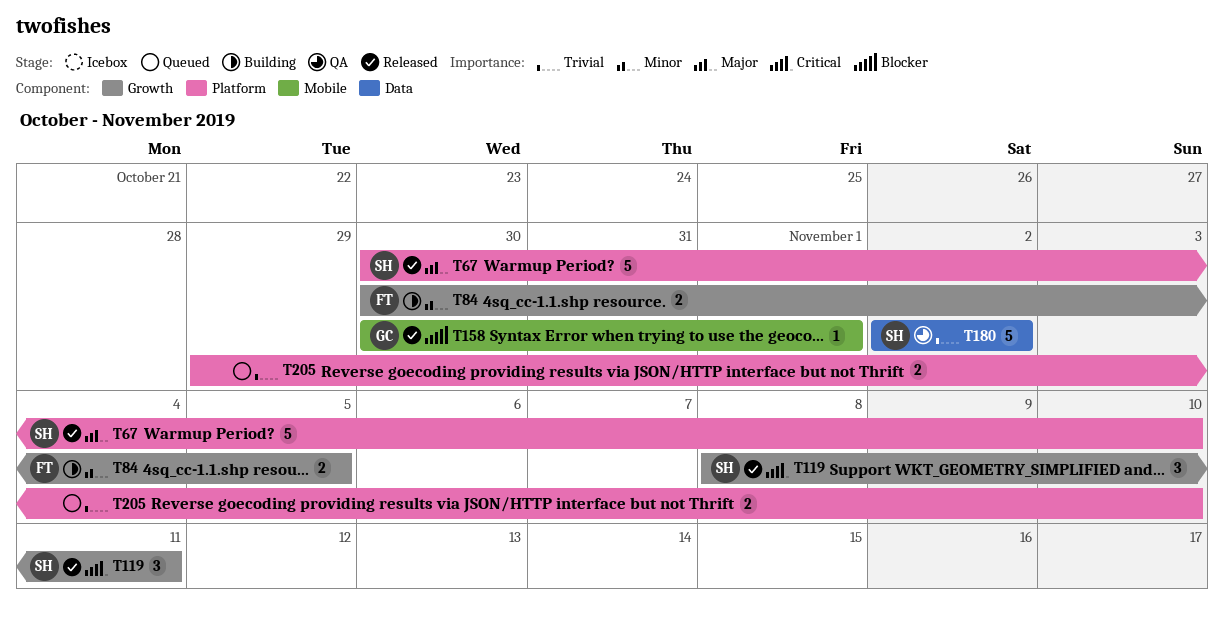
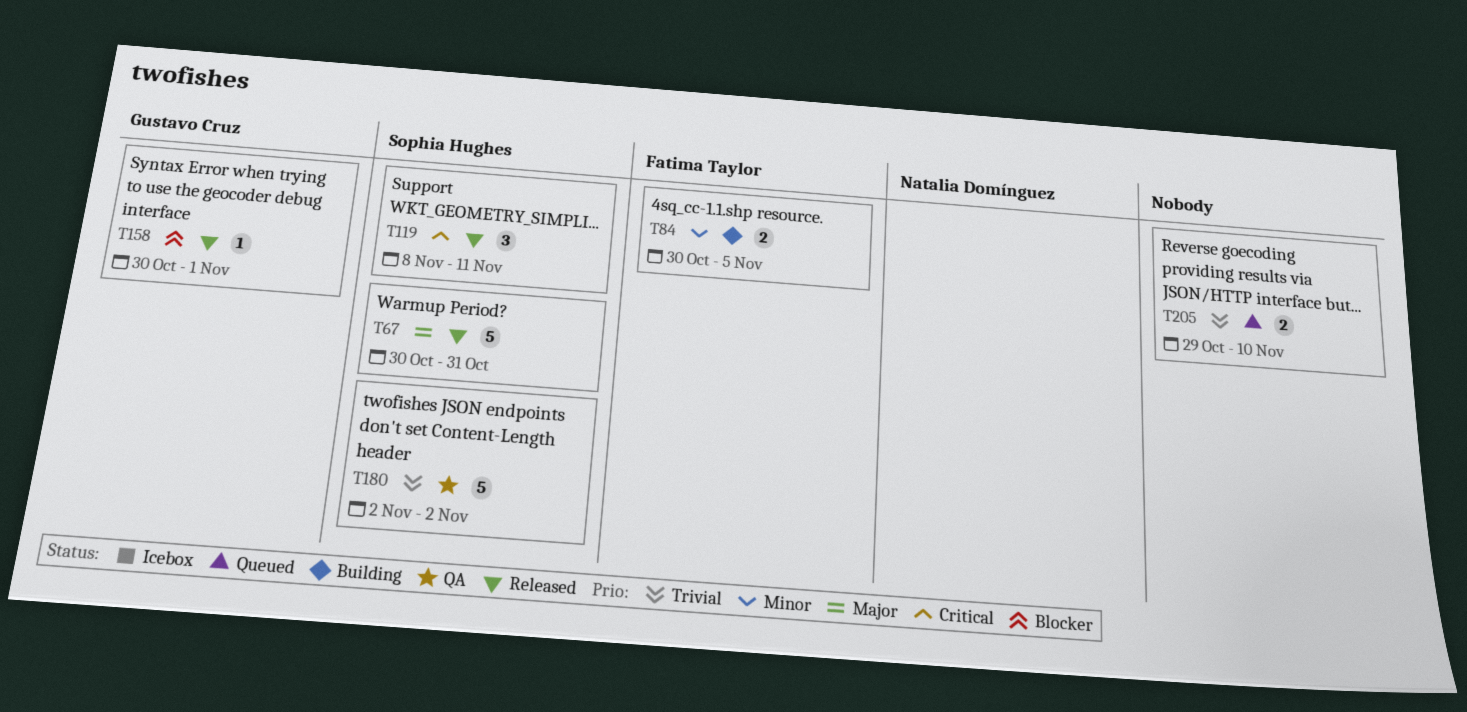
T67, due: Nov 10 -> Oct 31

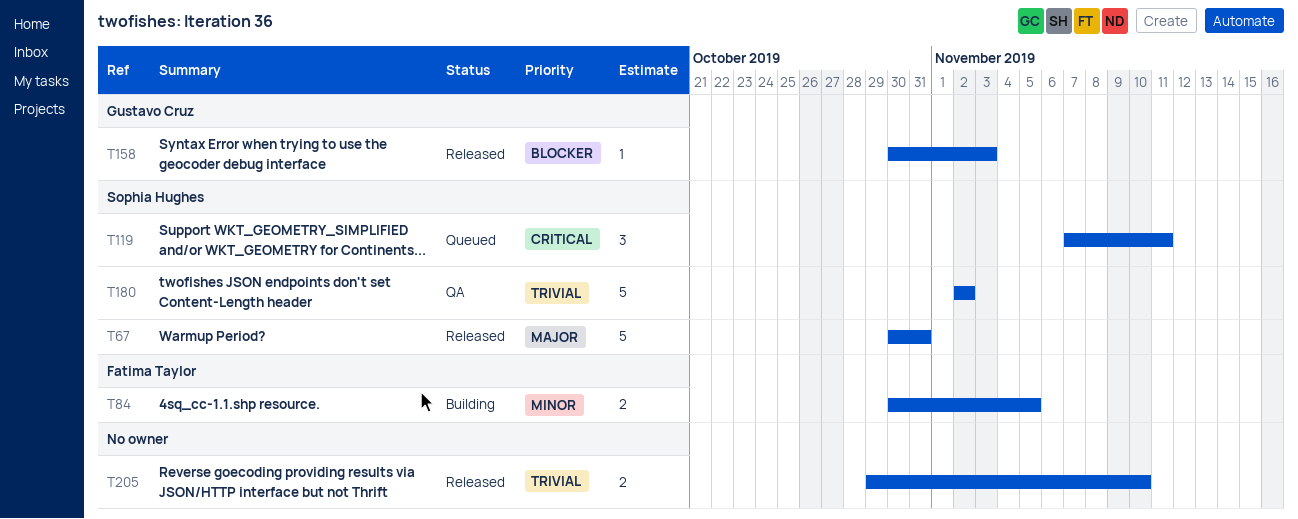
T119, status: Released -> Queued
T119, start: Nov 8 -> Nov 7
T158, due: Nov 1 -> Nov 3
T205, status: Queued -> Released

